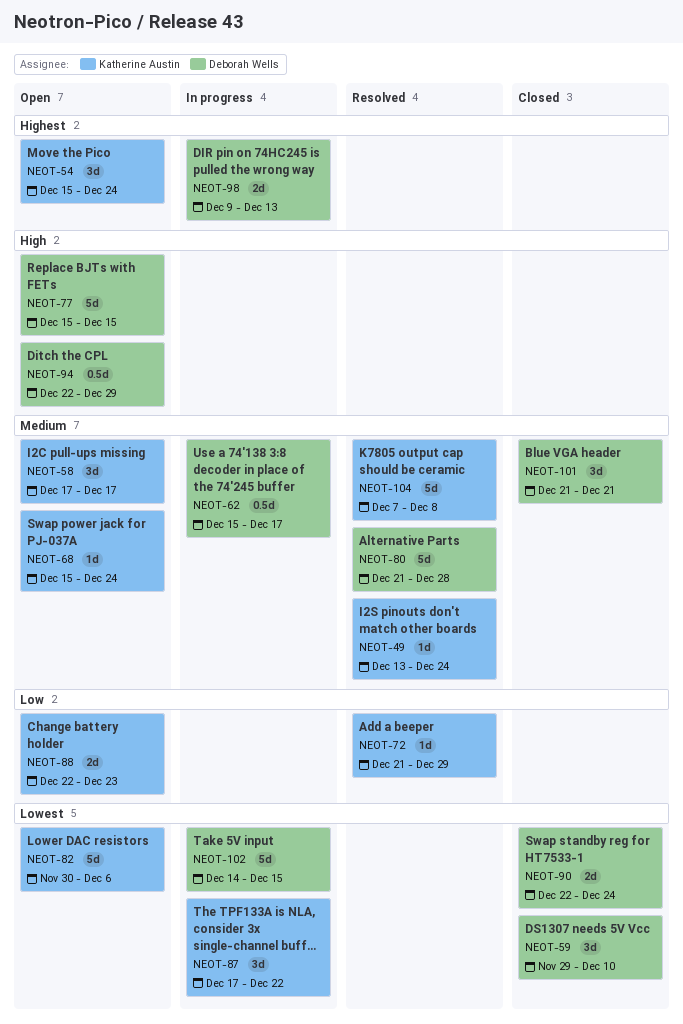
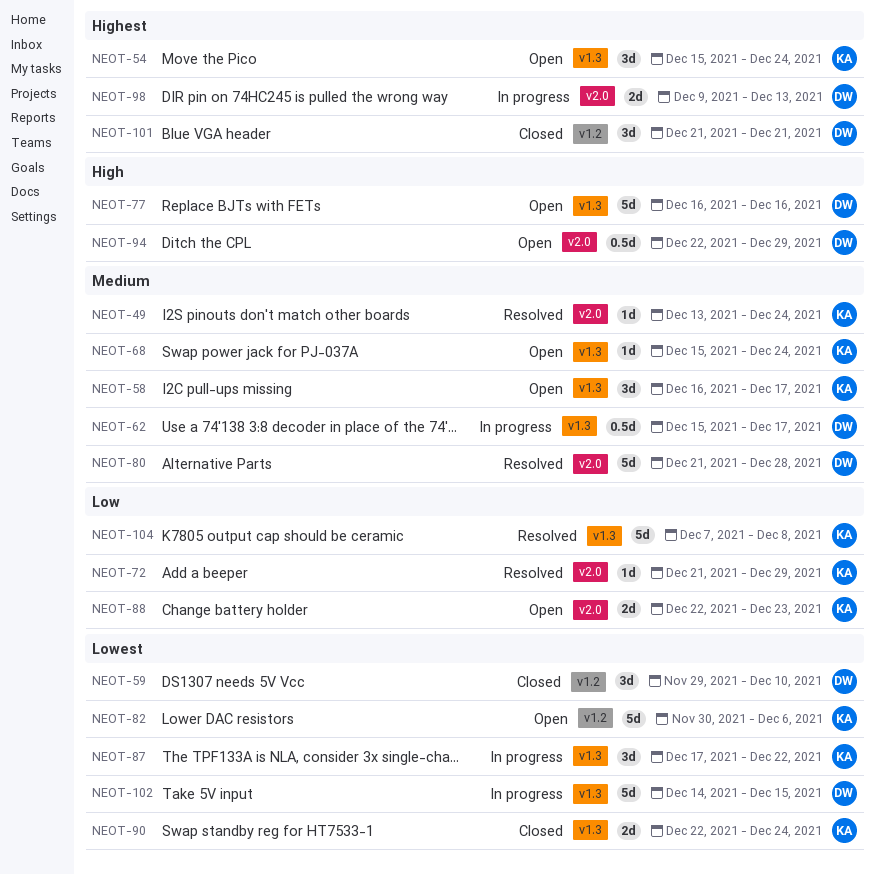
NEOT-58, start: Dec 17 -> Dec 16
NEOT-77, start: Dec 15 -> Dec 16
NEOT-77, due: Dec 15 -> Dec 16
NEOT-90, owner: Deborah Wells -> Katherine Austin
NEOT-101, priority: Medium -> Highest
NEOT-104, priority: Medium -> Low

